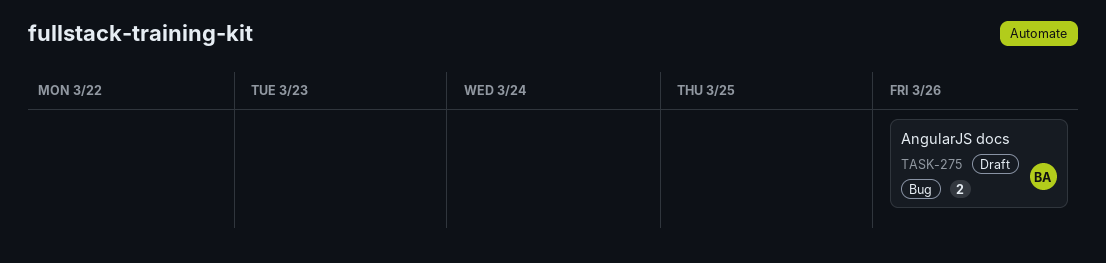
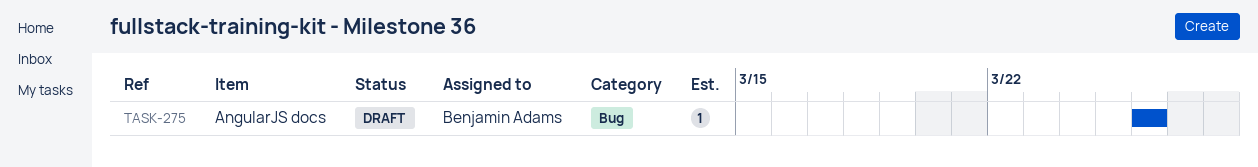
TASK-275, estimate: 2 -> 1

